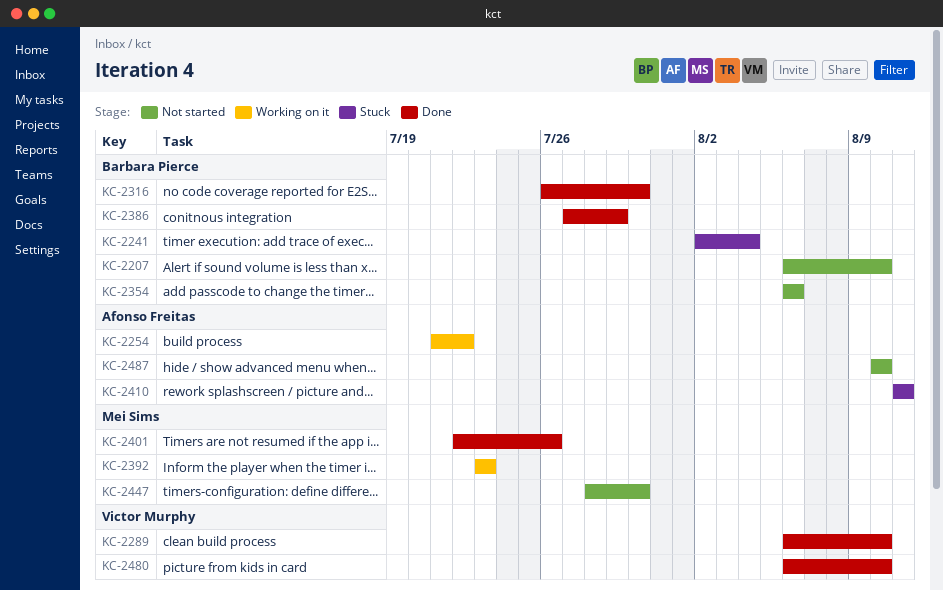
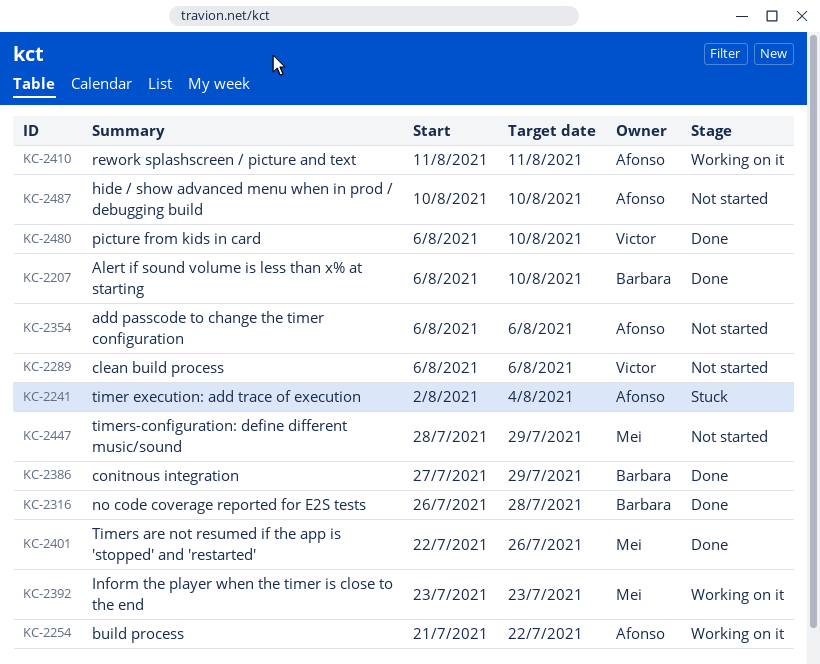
KC-2207, status: Not started -> Done
KC-2241, owner: Barbara Pierce -> Afonso Freitas
KC-2289, status: Done -> Not started
KC-2289, due: Aug 10 -> Aug 6
KC-2316, due: Jul 30 -> Jul 28
KC-2354, owner: Barbara Pierce -> Afonso Freitas
KC-2410, status: Stuck -> Working on it
KC-2447, due: Jul 30 -> Jul 29

